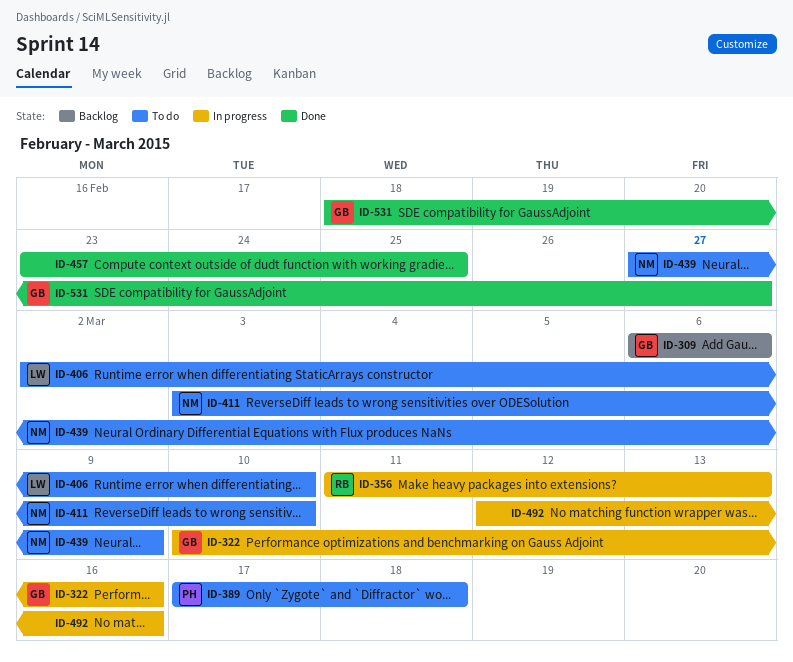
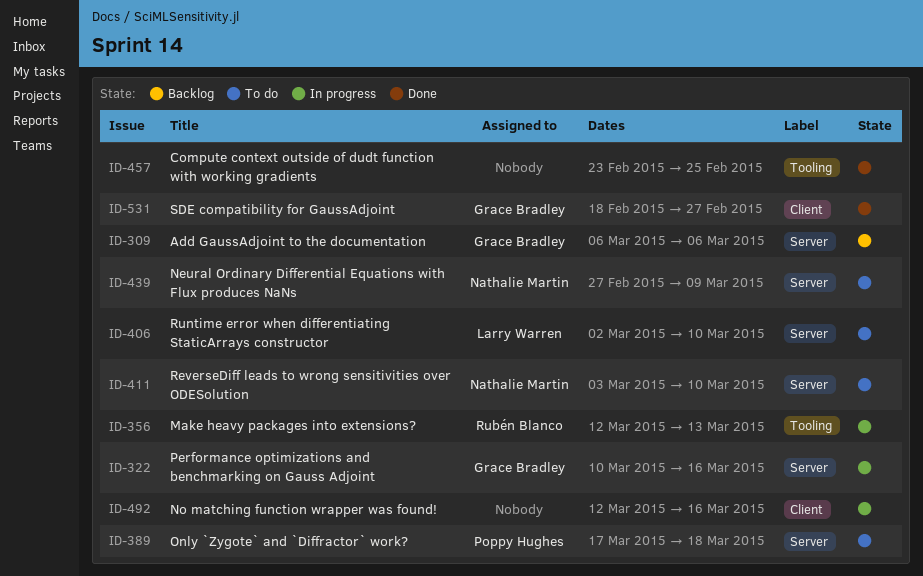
ID-356, start: Mar 11 -> Mar 12

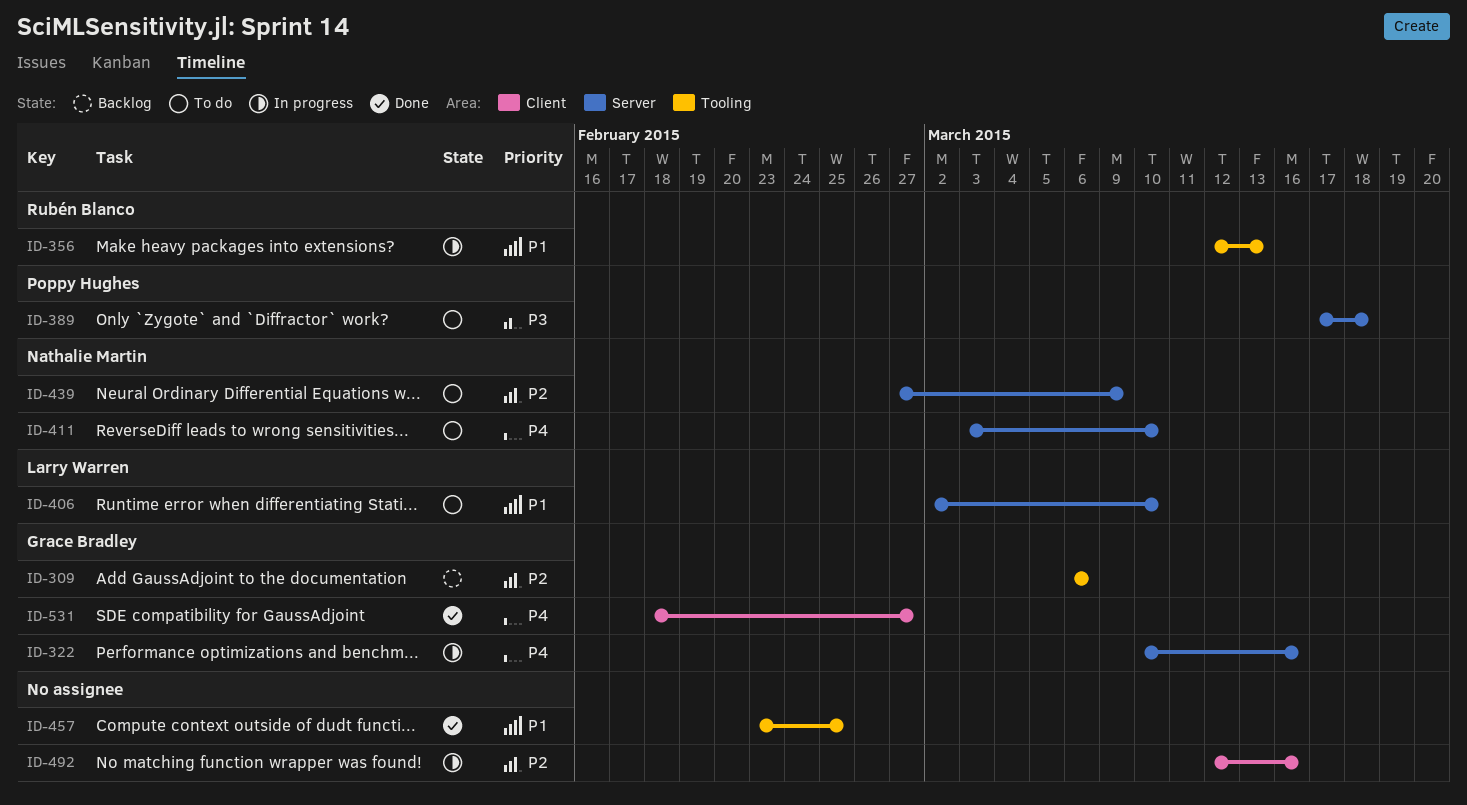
ID-309, label: Server -> Tooling

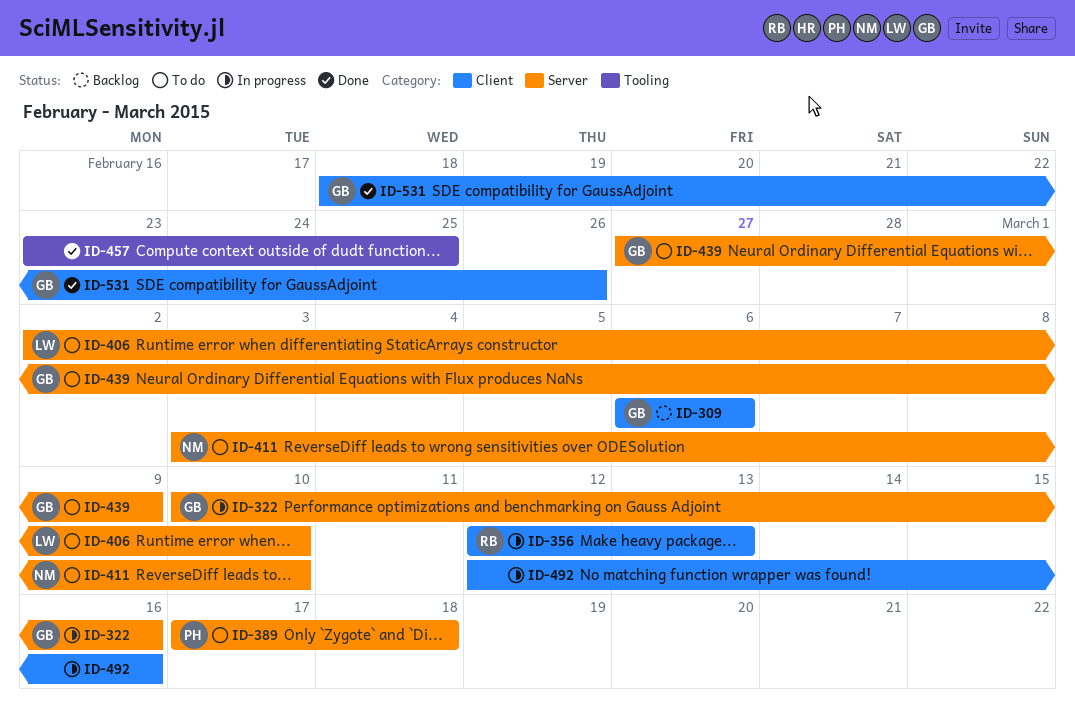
ID-309, label: Tooling -> Client
ID-356, label: Tooling -> Client
ID-439, owner: Nathalie Martin -> Grace Bradley
ID-531, due: Feb 27 -> Feb 26

